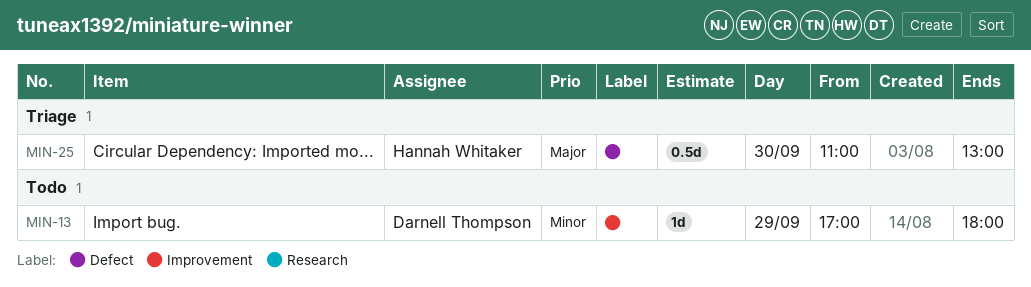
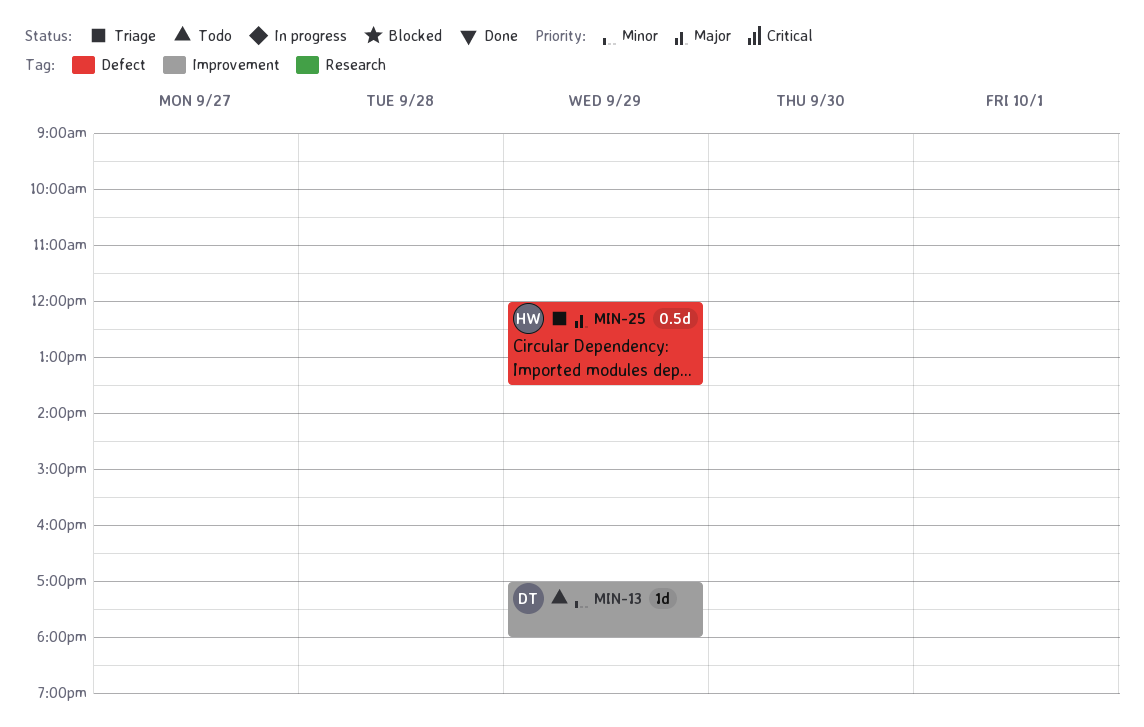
MIN-25, day: Sep 30 -> Sep 29
MIN-25, begins: 11:00 -> 12:00
MIN-25, ends: 13:00 -> 13:30

